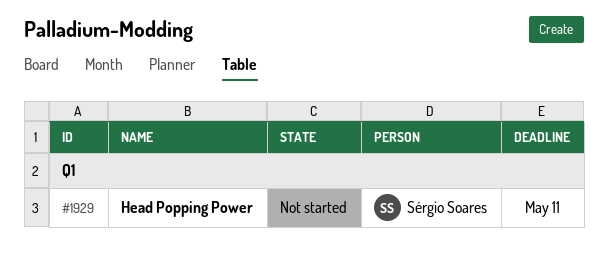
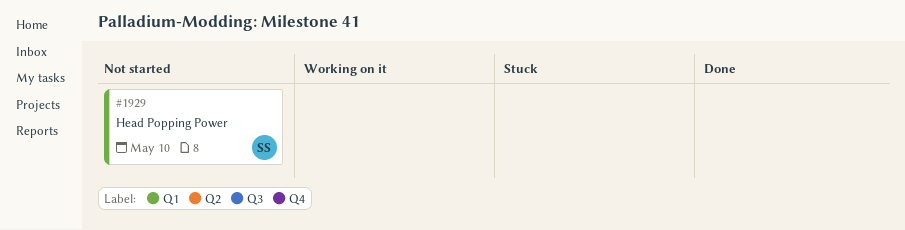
#1929, due: May 11 -> May 10

